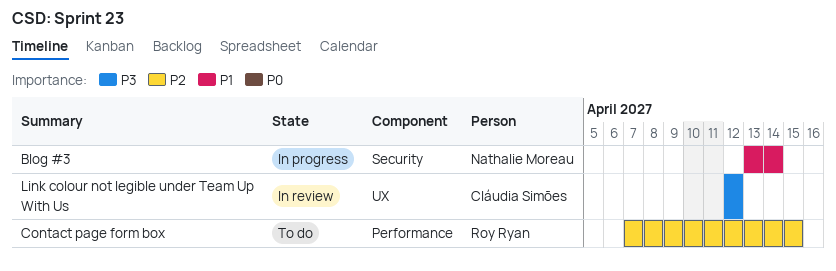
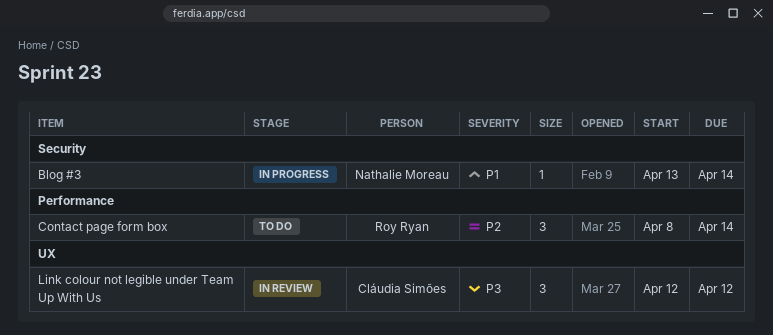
Contact page form box, start: Apr 7 -> Apr 8
Contact page form box, due: Apr 15 -> Apr 14

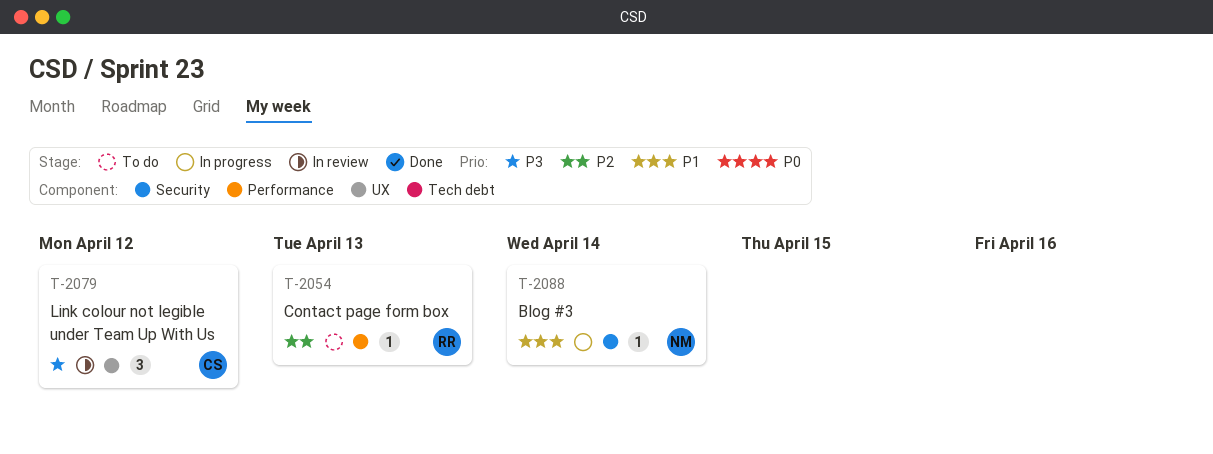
Contact page form box, estimate: 3 -> 1
Contact page form box, due: Apr 14 -> Apr 13

